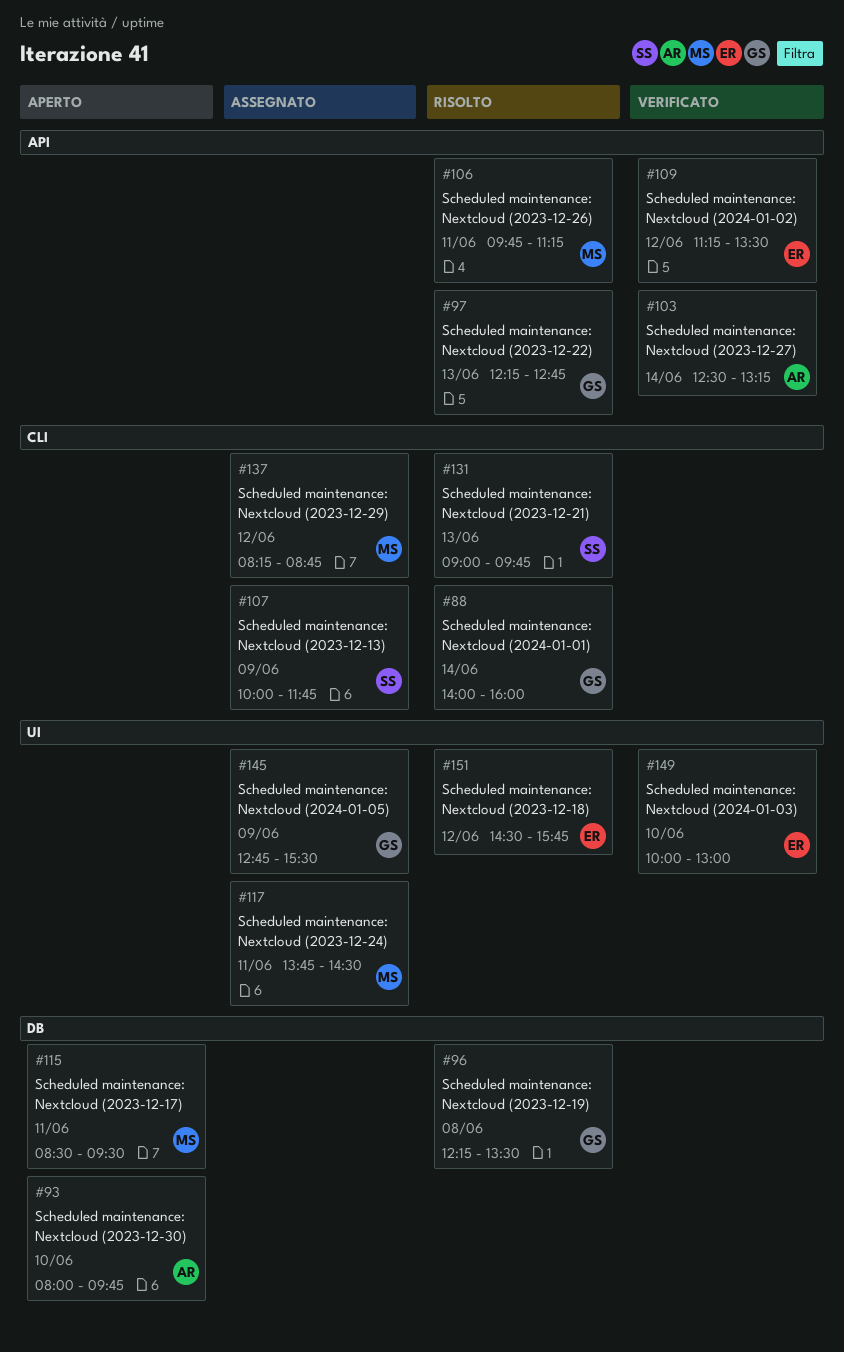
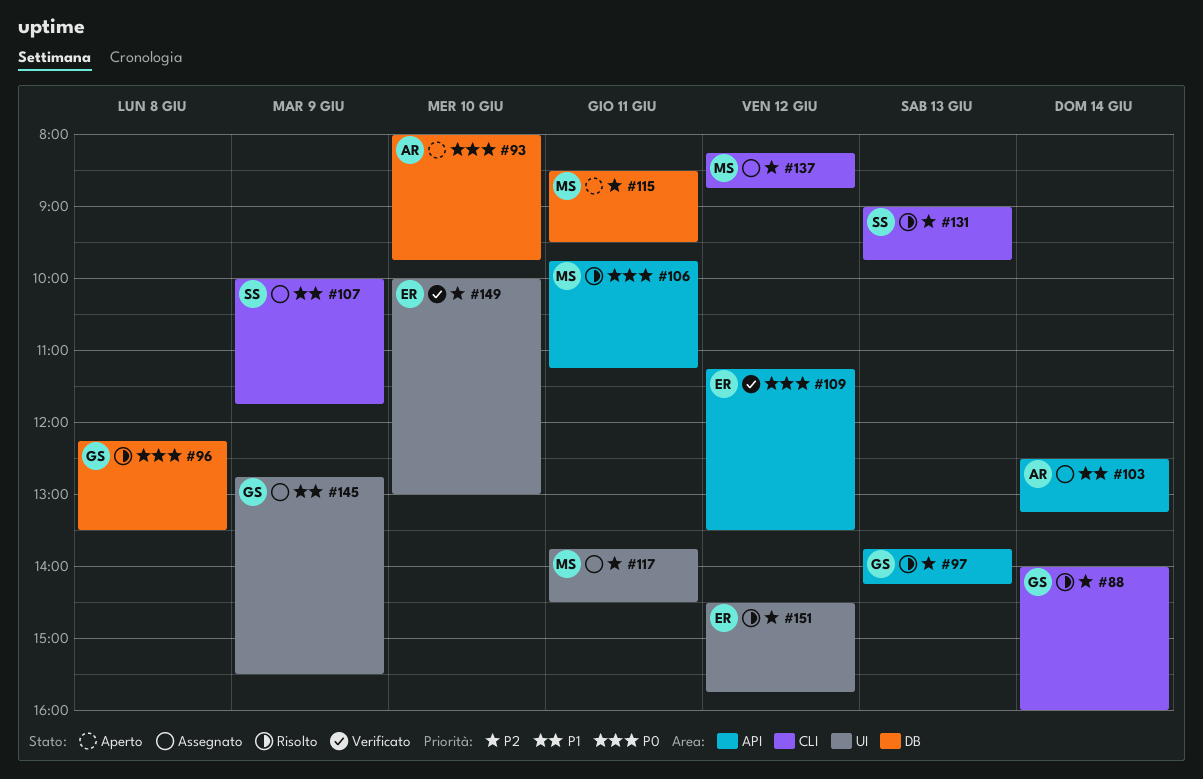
#97, begins: 12:15 -> 13:45
#97, ends: 12:45 -> 14:15
#103, status: Verificato -> Assegnato

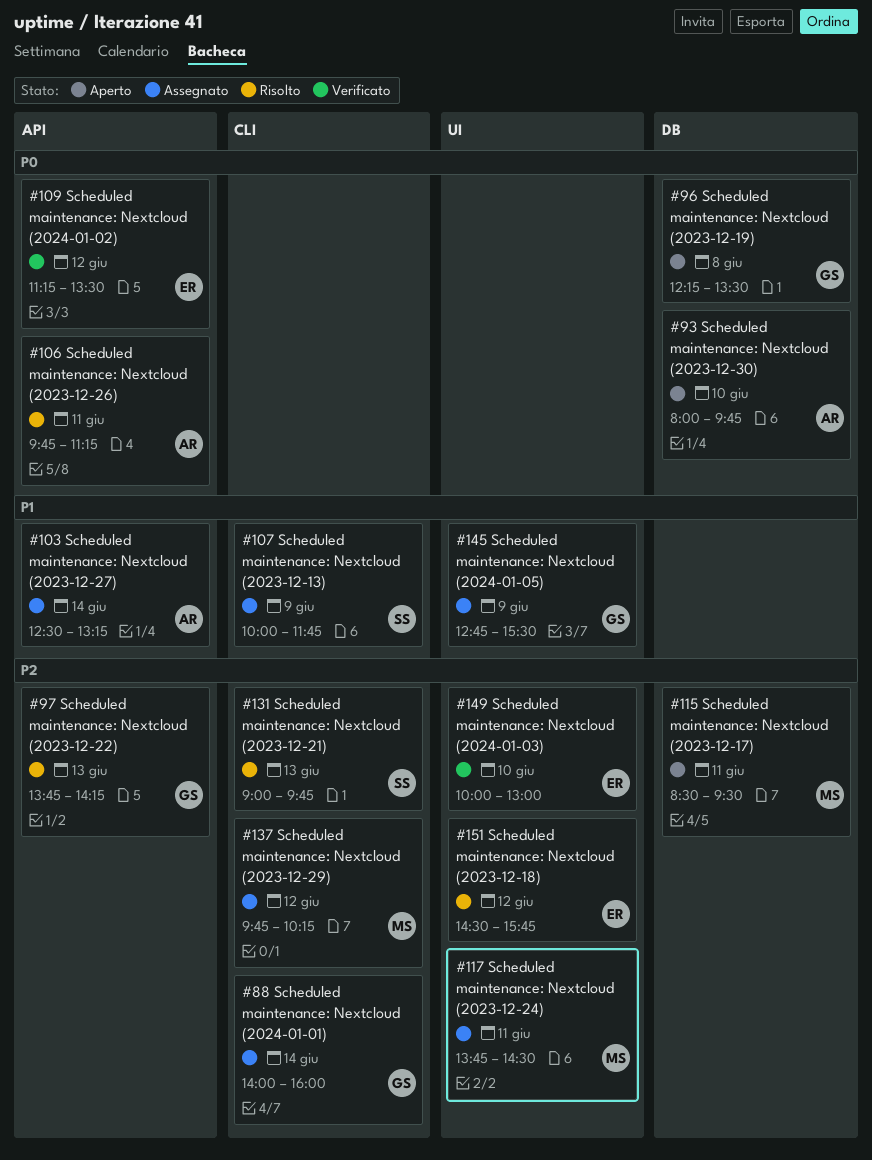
#88, status: Risolto -> Assegnato
#96, status: Risolto -> Aperto
#106, owner: MS -> AR
#137, begins: 08:15 -> 09:45
#137, ends: 08:45 -> 10:15

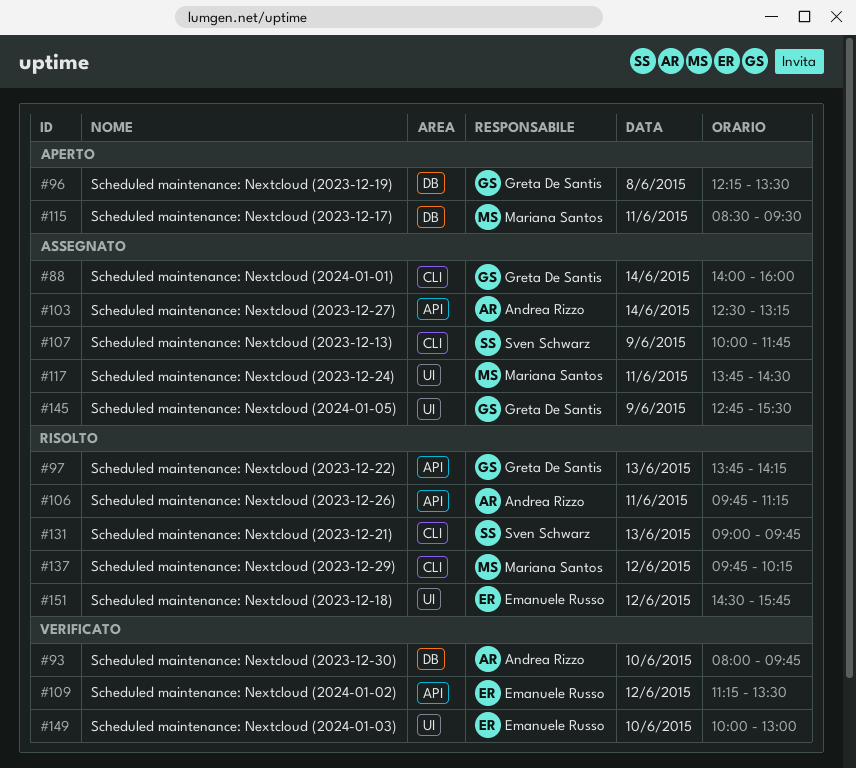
#93, status: Aperto -> Verificato
#137, status: Assegnato -> Risolto

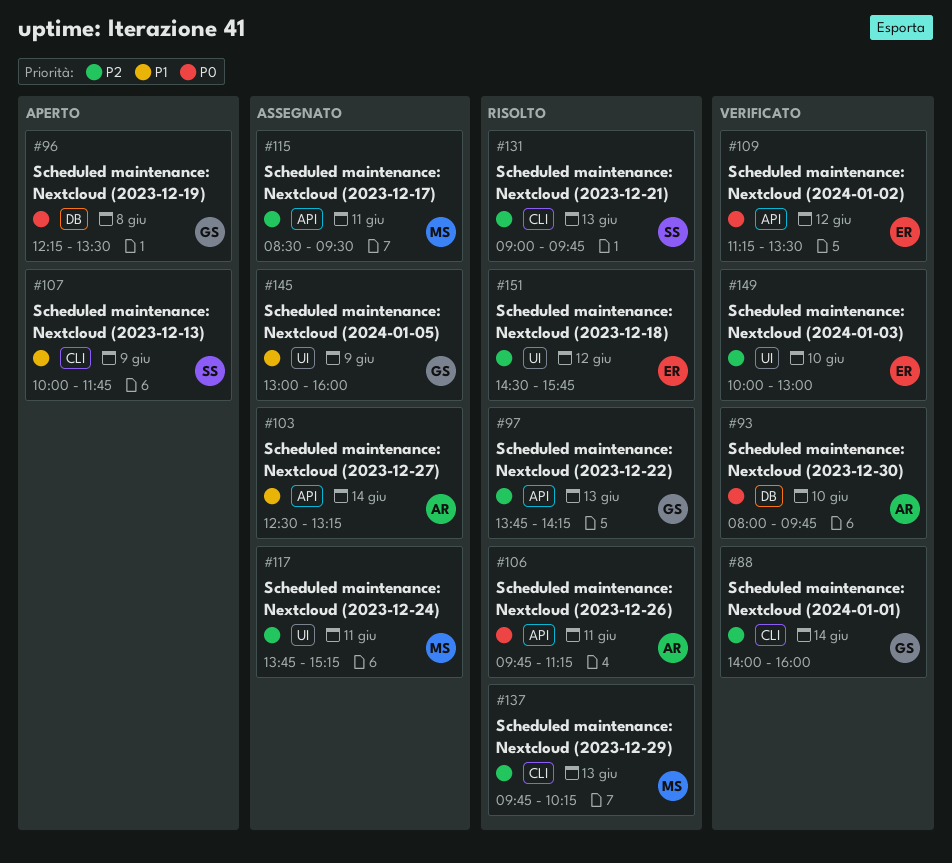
#88, status: Assegnato -> Verificato
#107, status: Assegnato -> Aperto
#115, status: Aperto -> Assegnato
#115, label: DB -> API
#117, ends: 14:30 -> 15:15
#137, day: Jun 12 -> Jun 13
#145, begins: 12:45 -> 13:00
#145, ends: 15:30 -> 16:00

